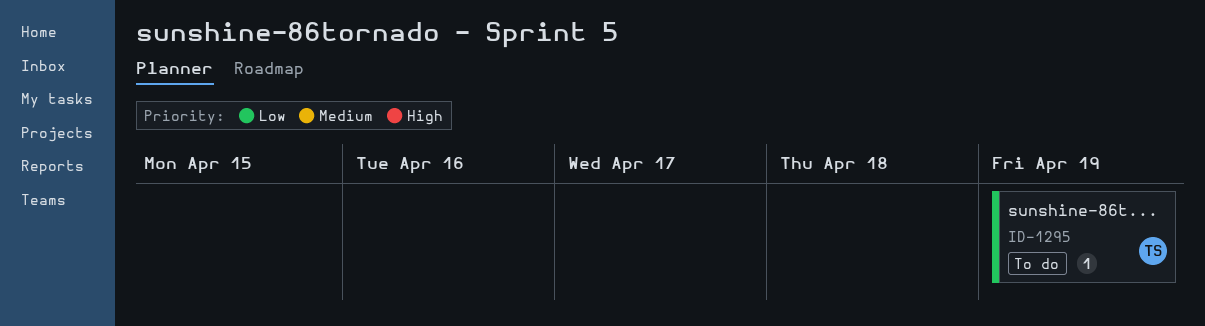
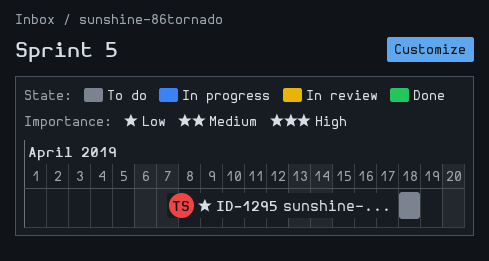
ID-1295, due: Apr 19 -> Apr 18

